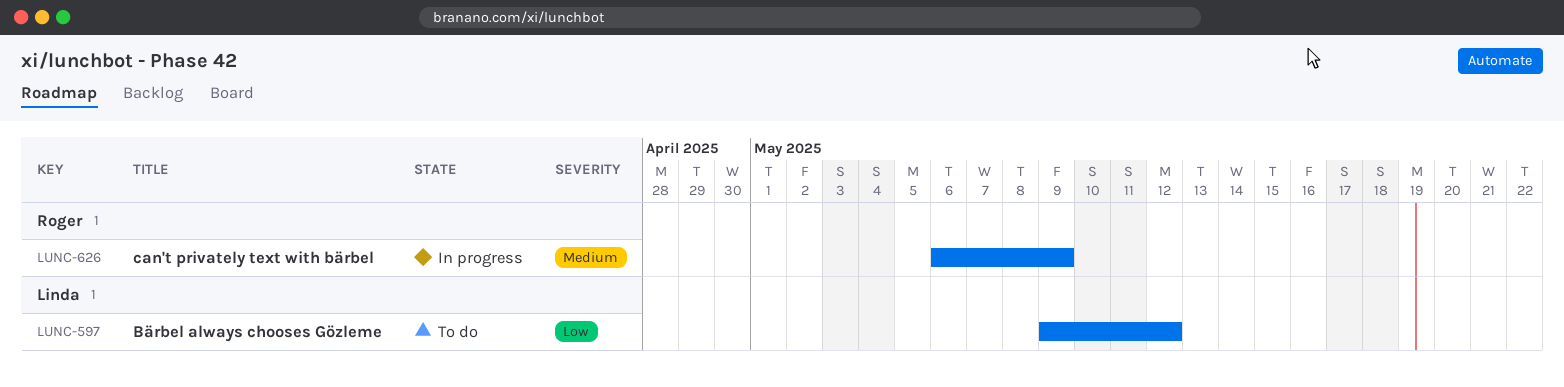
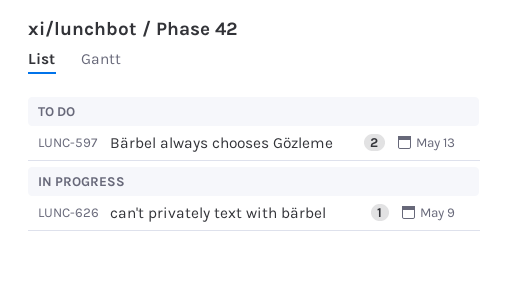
LUNC-597, due: May 12 -> May 13

